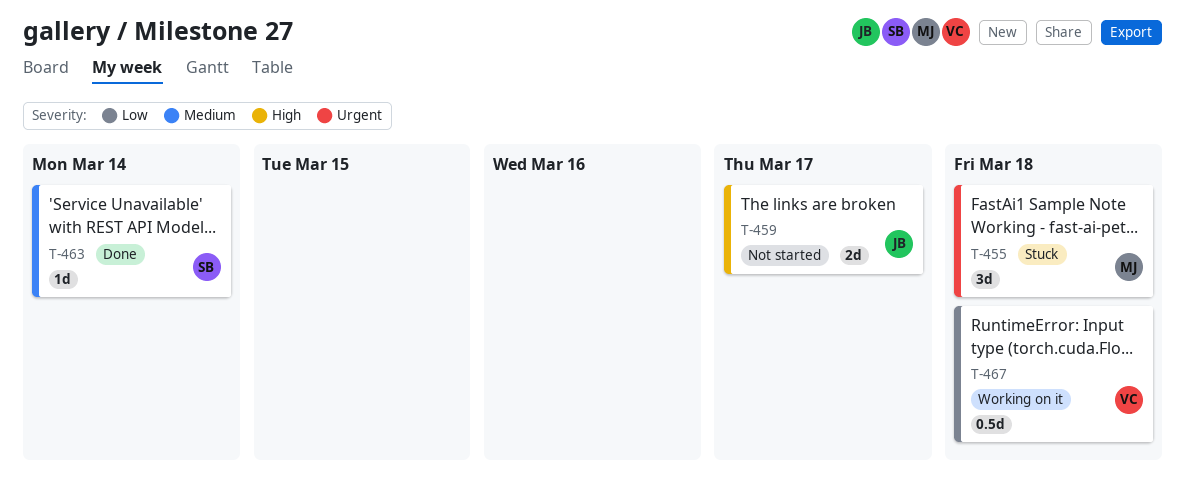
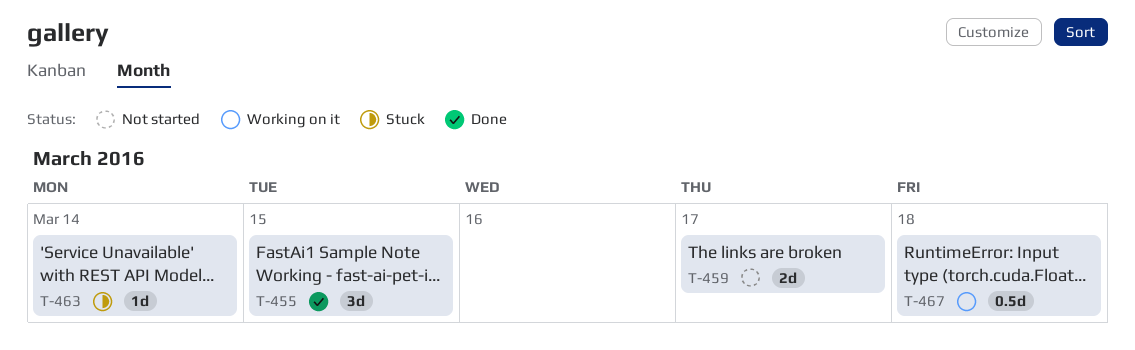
T-455, status: Stuck -> Done
T-455, due: Mar 18 -> Mar 15
T-463, status: Done -> Stuck

